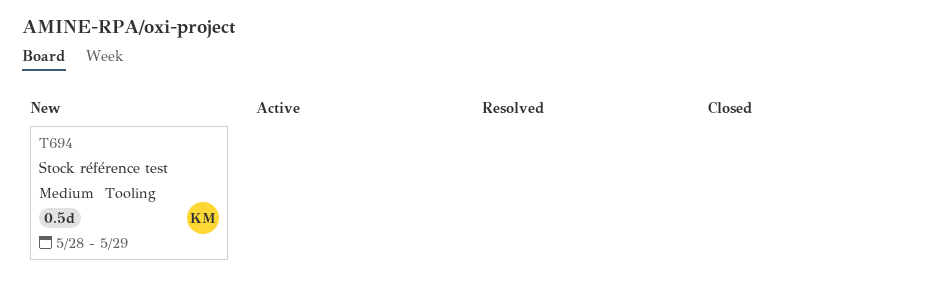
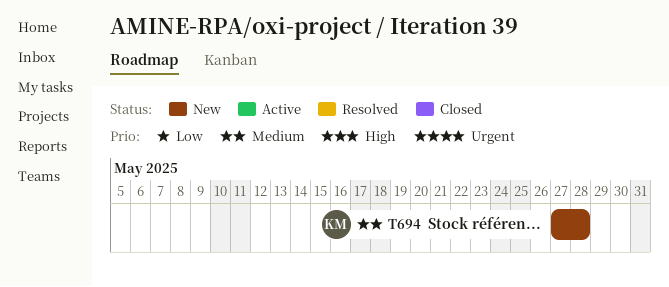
T694, start: May 28 -> May 27
T694, due: May 29 -> May 28

